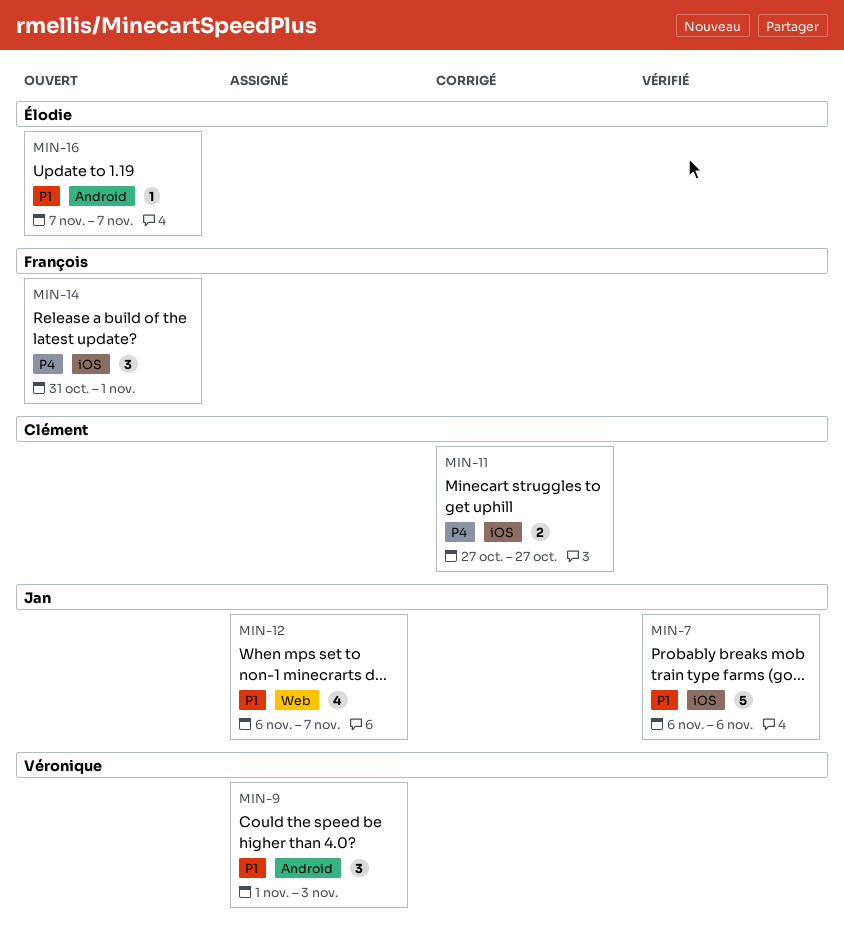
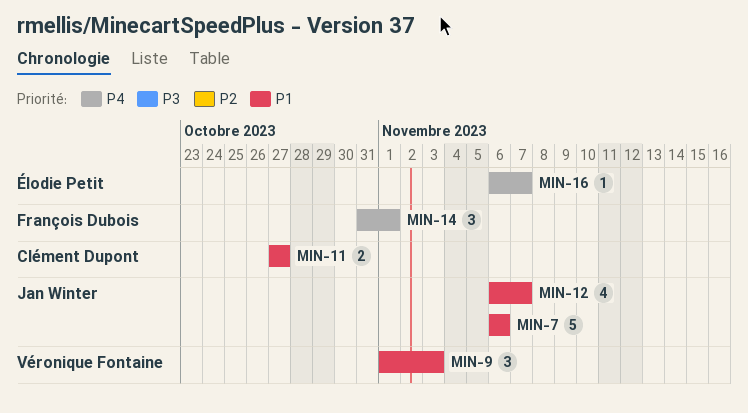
MIN-11, priority: P4 -> P1
MIN-16, priority: P1 -> P4
MIN-16, start: Nov 7 -> Nov 6

